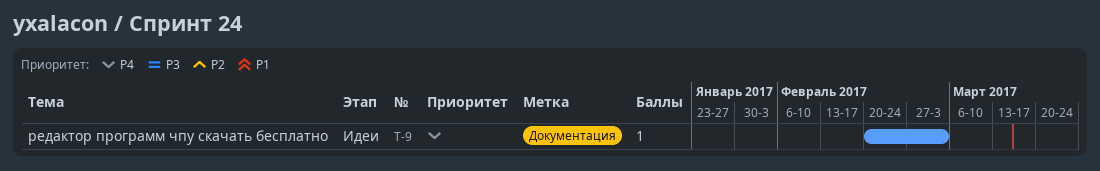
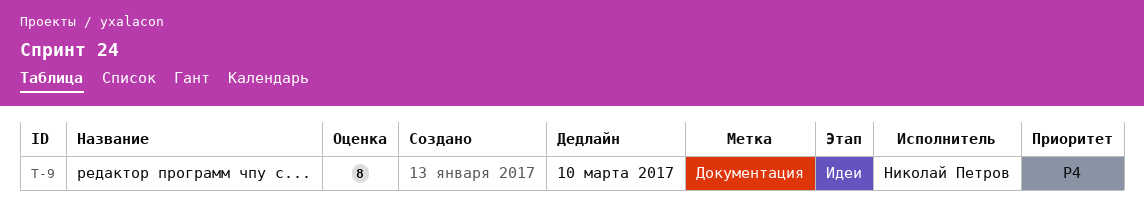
T-9, estimate: 1 -> 8
T-9, due: Mar 3 -> Mar 10

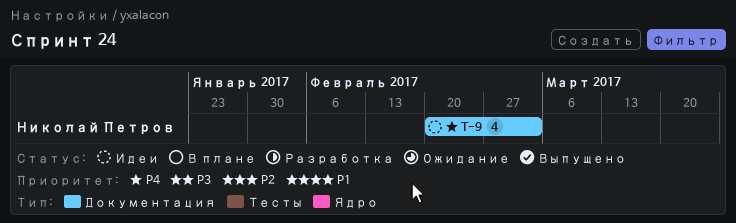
T-9, estimate: 8 -> 4
T-9, due: Mar 10 -> Mar 3

